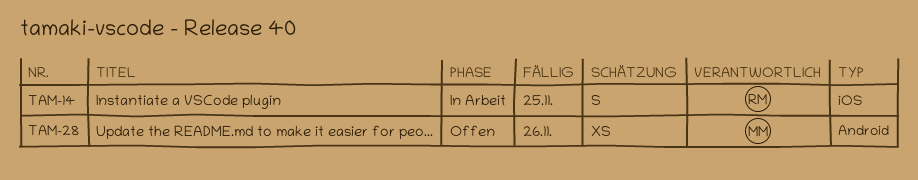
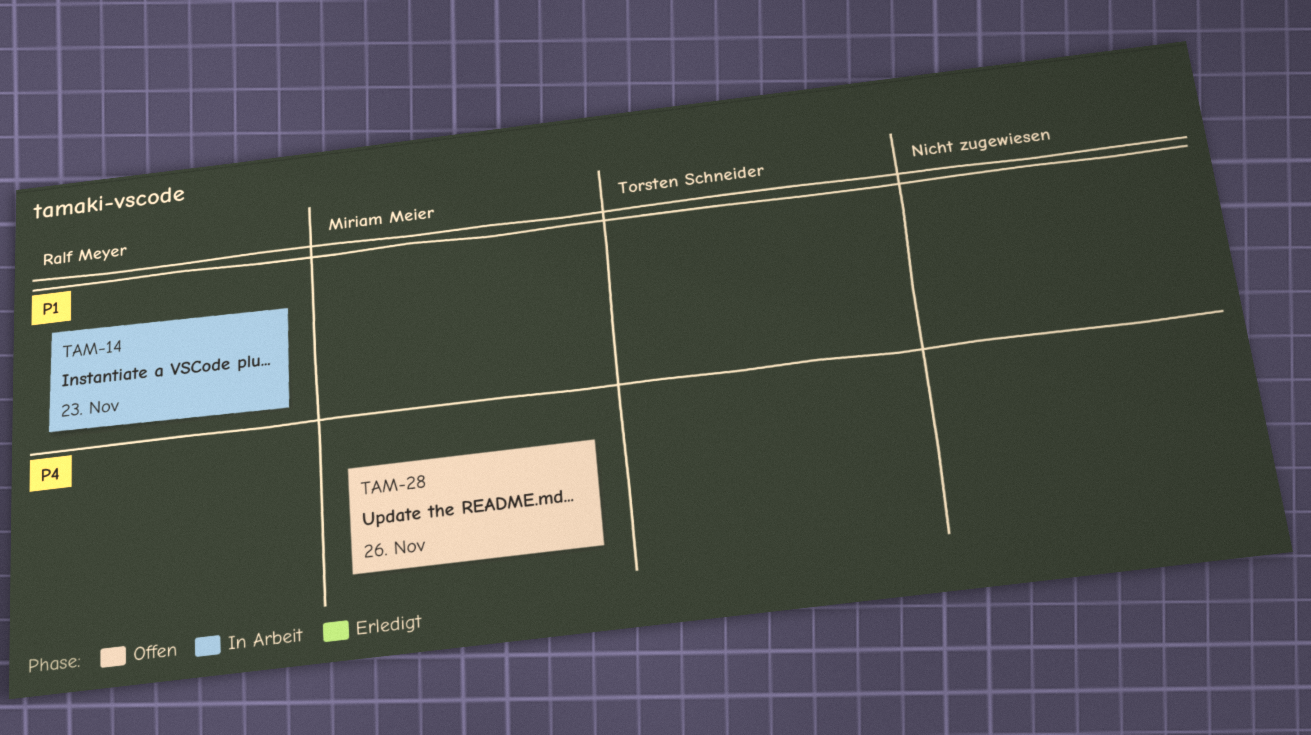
TAM-14, due: Nov 25 -> Nov 23

